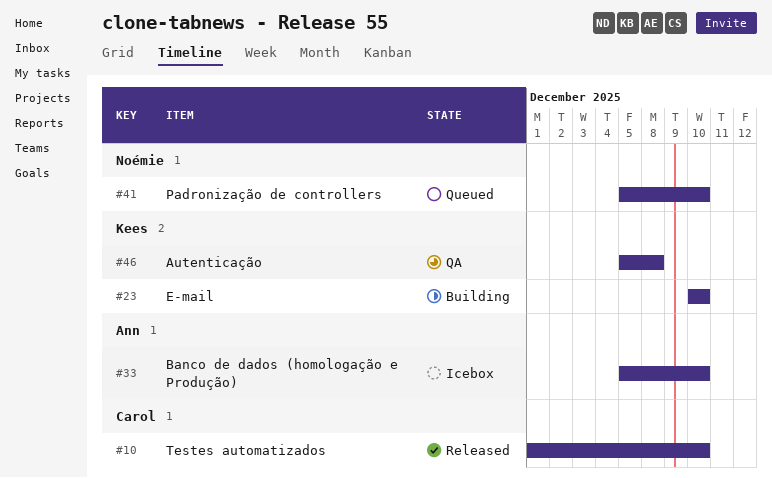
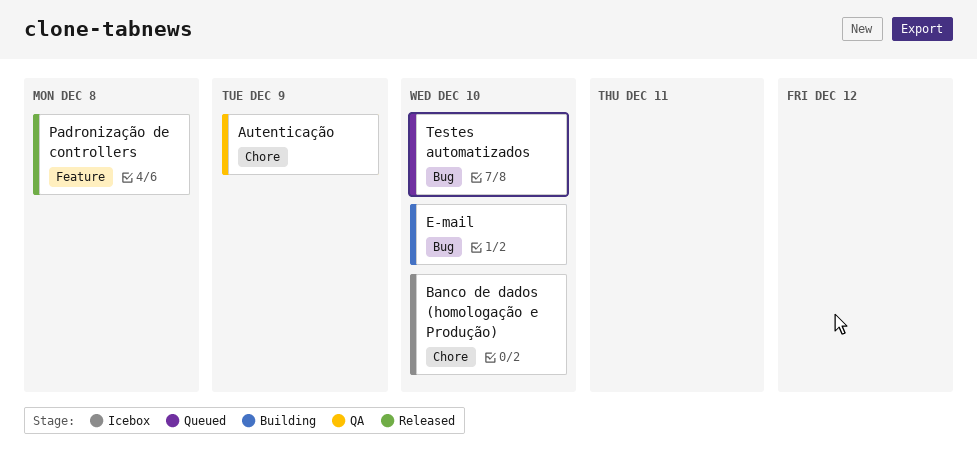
Autenticação, due: Dec 8 -> Dec 9
Padronização de controllers, status: Queued -> Released
Padronização de controllers, due: Dec 10 -> Dec 8
Testes automatizados, status: Released -> Queued

